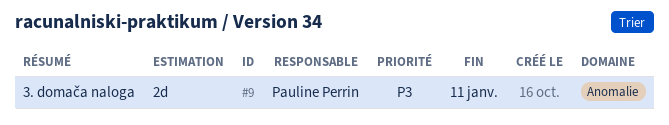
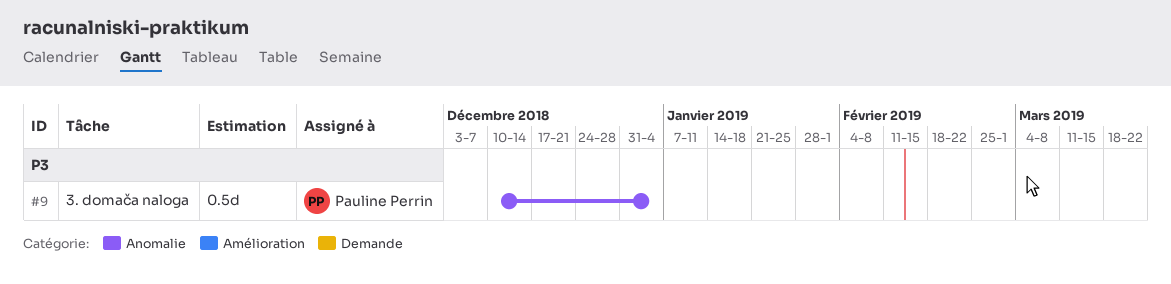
#9, estimate: 2d -> 0.5d
#9, due: Jan 11 -> Jan 4

